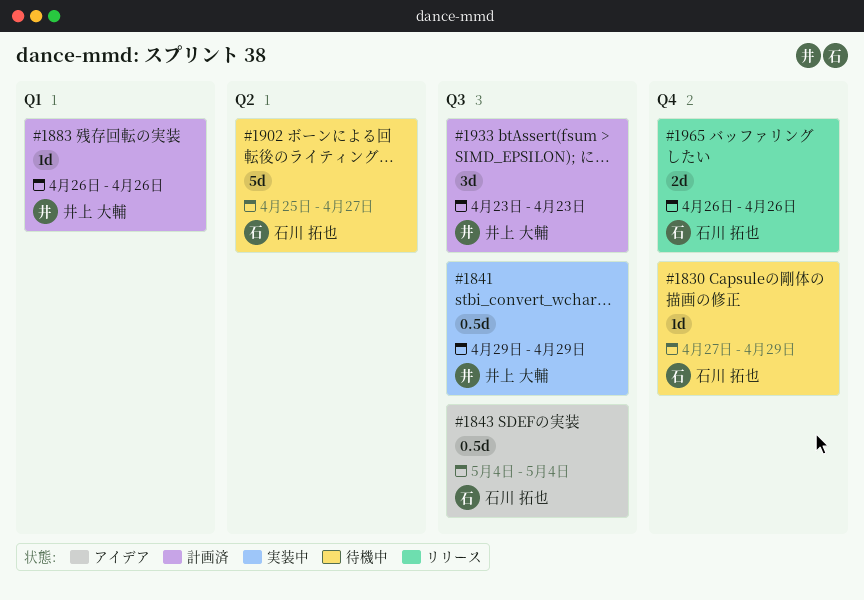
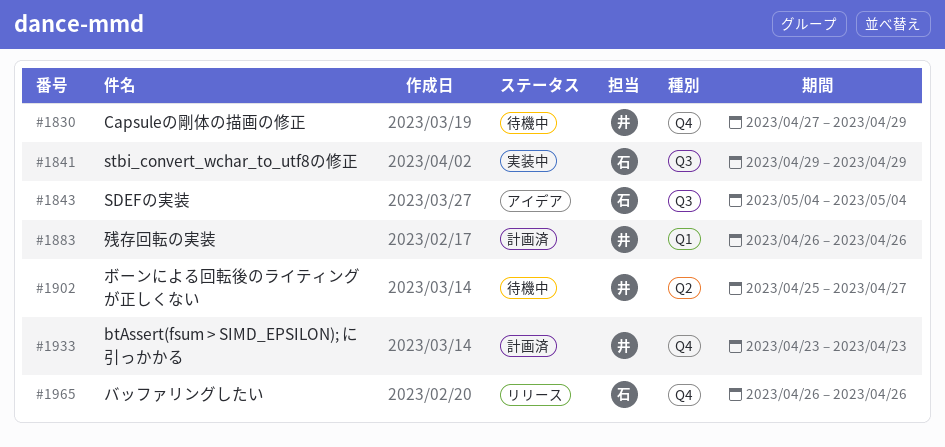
#1830, owner: 石川 拓也 -> 井上 大輔
#1841, owner: 井上 大輔 -> 石川 拓也
#1902, owner: 石川 拓也 -> 井上 大輔
#1933, label: Q3 -> Q4

